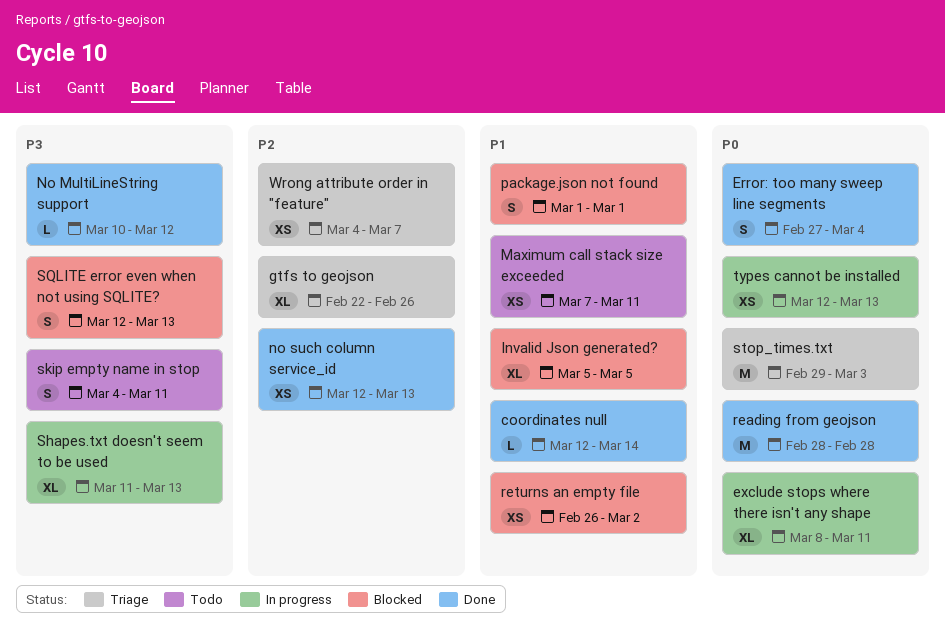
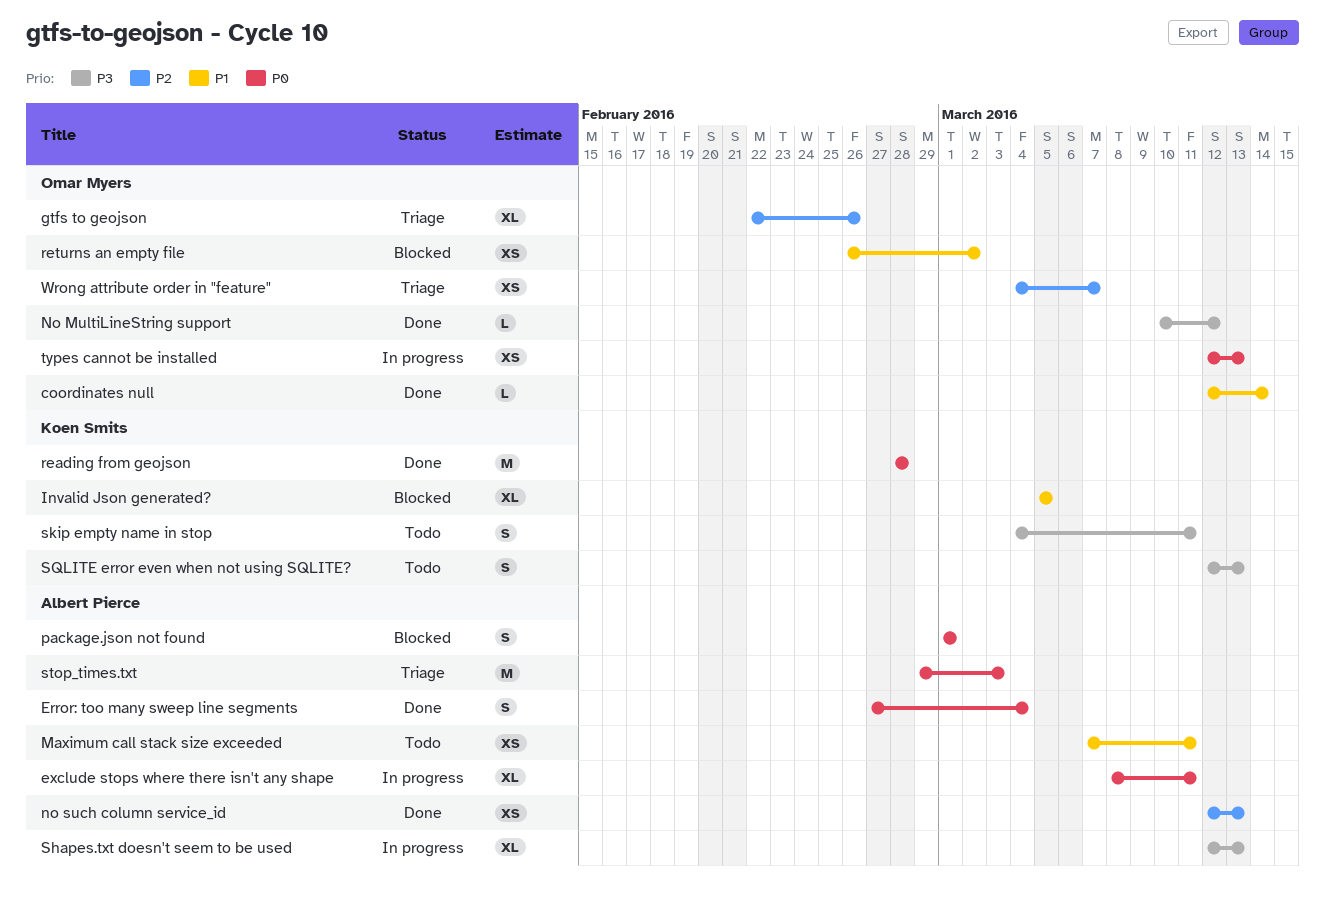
package.json not found, priority: P1 -> P0
Shapes.txt doesn't seem to be used, start: Mar 11 -> Mar 12
SQLITE error even when not using SQLITE?, status: Blocked -> Todo

